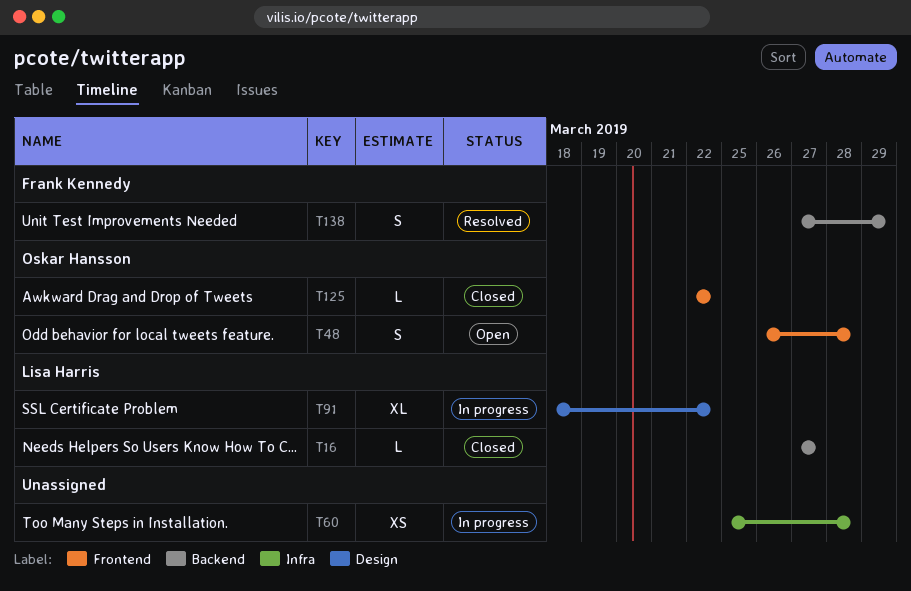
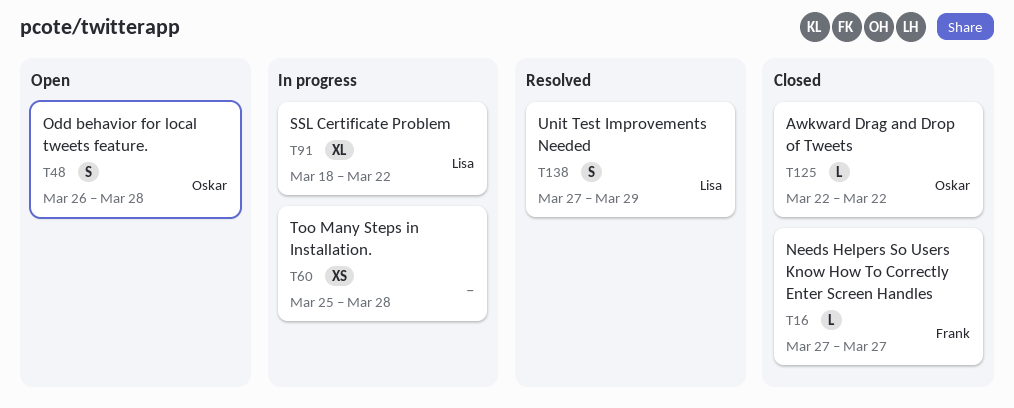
T16, owner: Lisa Harris -> Frank Kennedy
T138, owner: Frank Kennedy -> Lisa Harris

